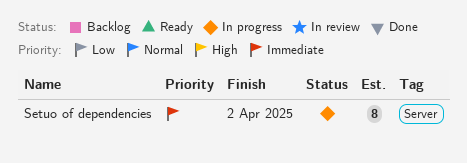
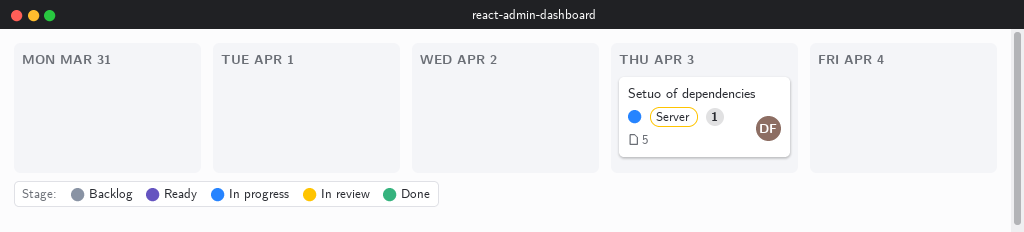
Setuo of dependencies, estimate: 8 -> 1
Setuo of dependencies, due: Apr 2 -> Apr 3

